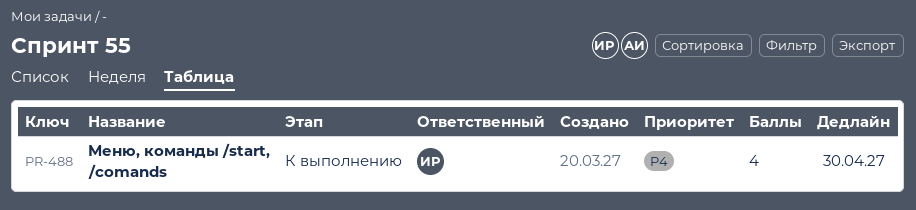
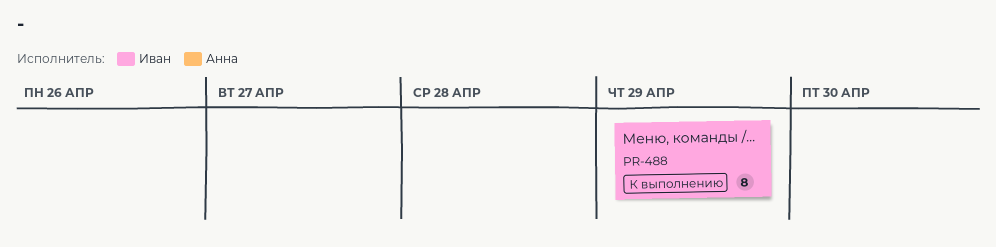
PR-488, estimate: 4 -> 8
PR-488, due: Apr 30 -> Apr 29

